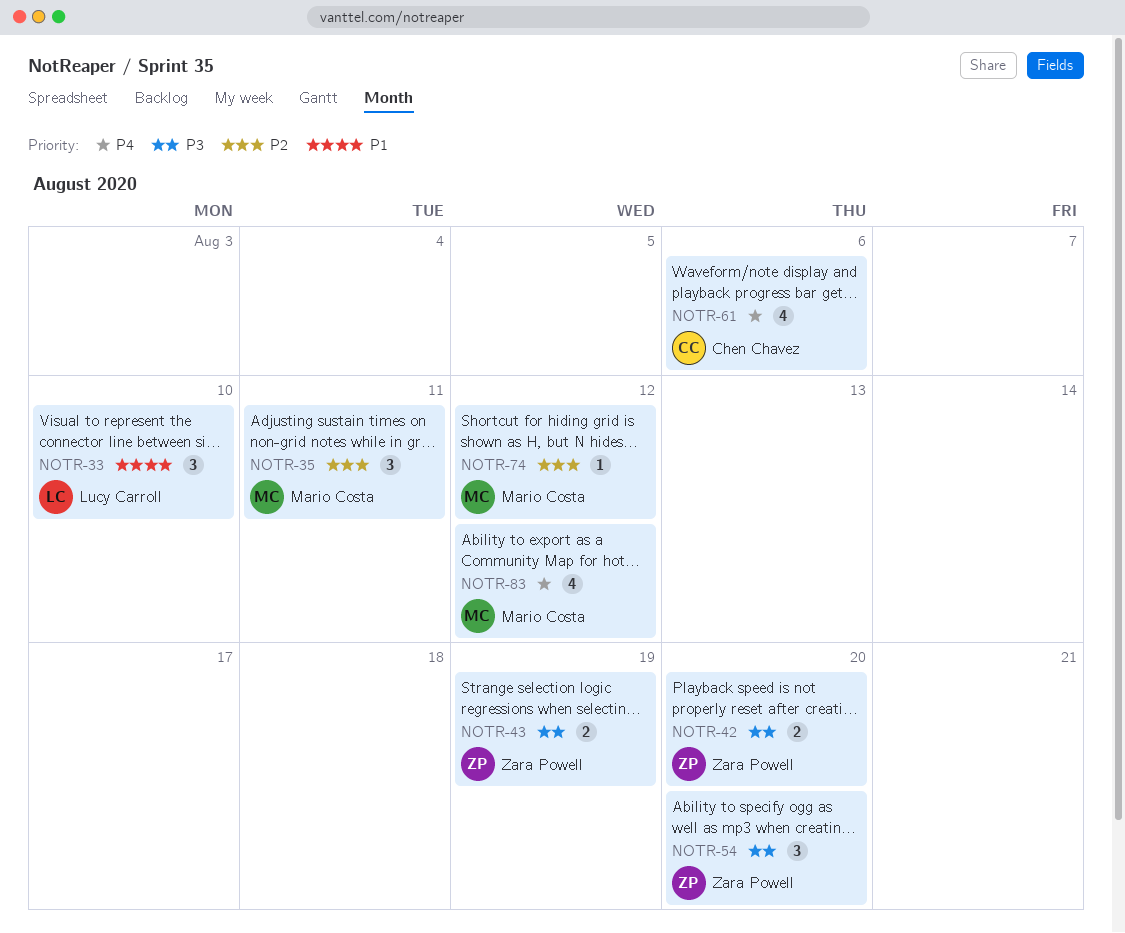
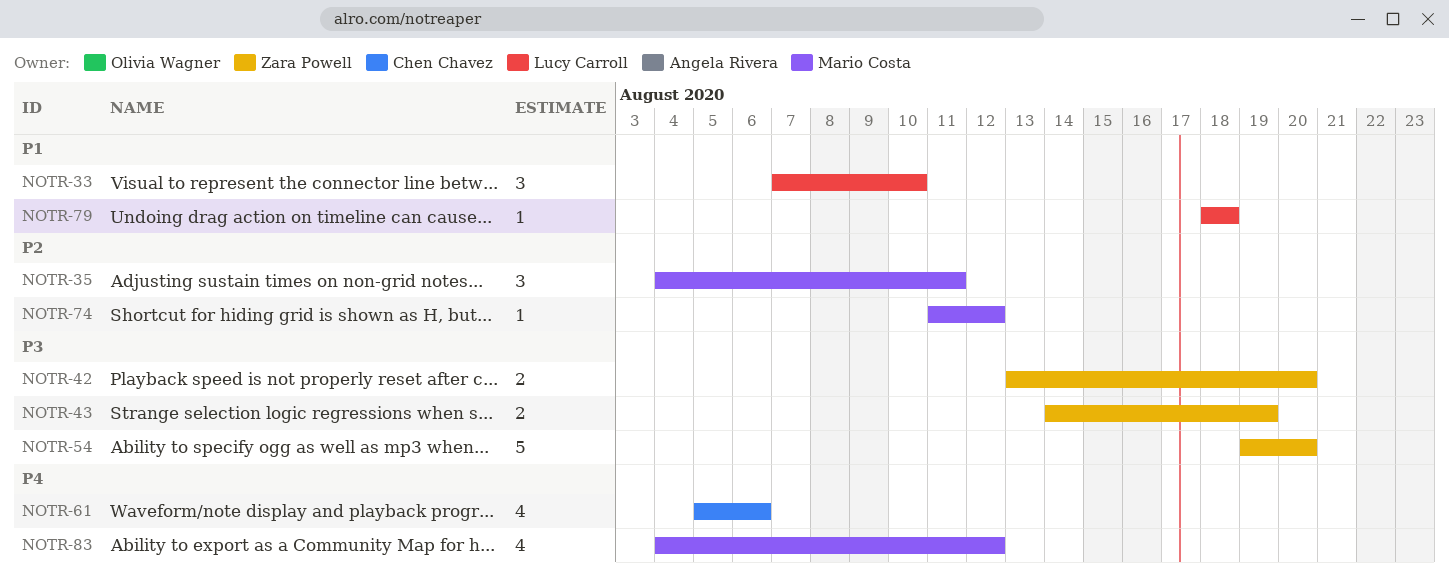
NOTR-54, estimate: 3 -> 5
NOTR-79: none -> present

